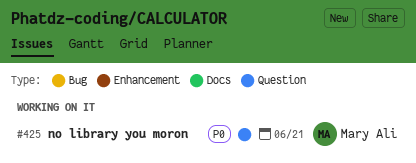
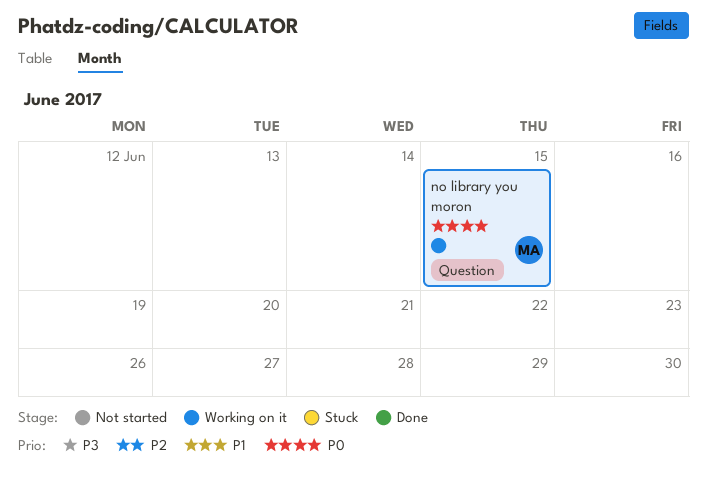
no library you moron, due: Jun 21 -> Jun 15

